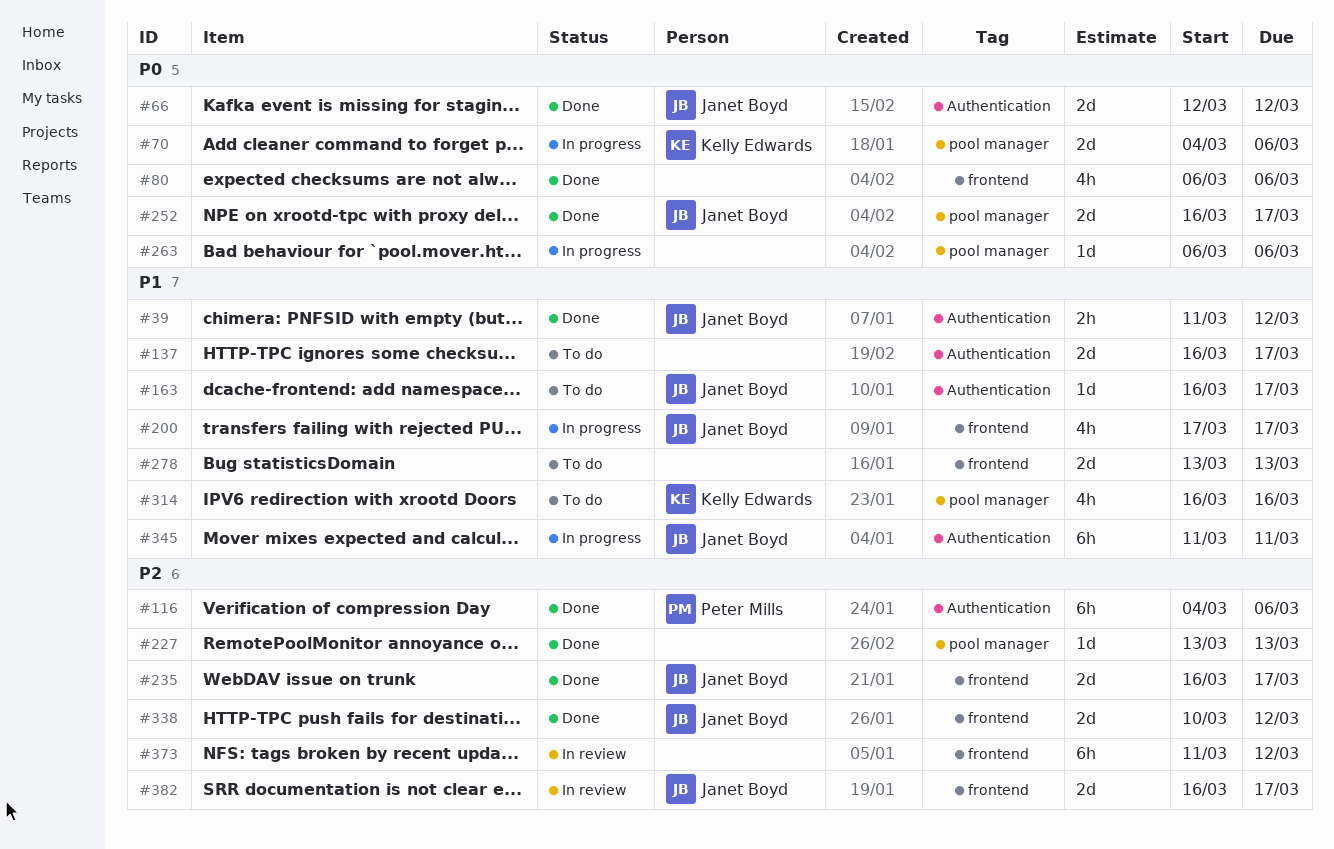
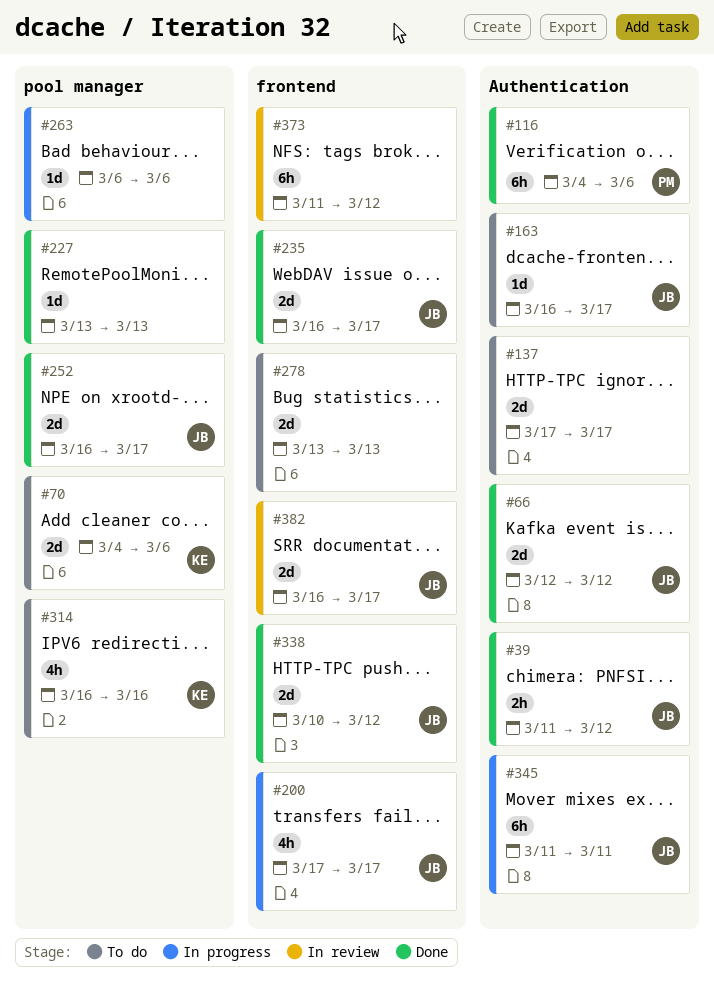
#70, status: In progress -> To do
#80: present -> none
#137, start: Mar 16 -> Mar 17

